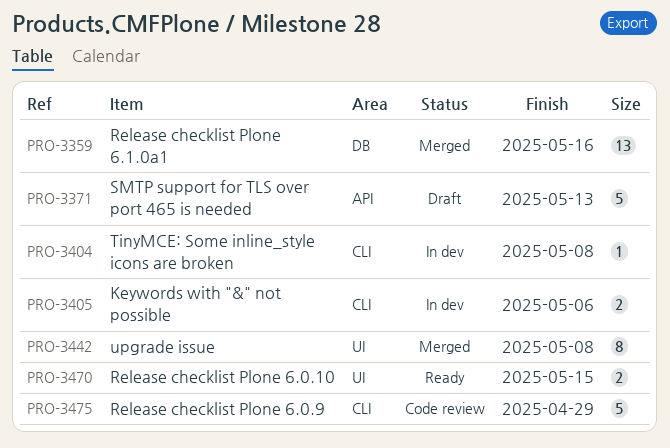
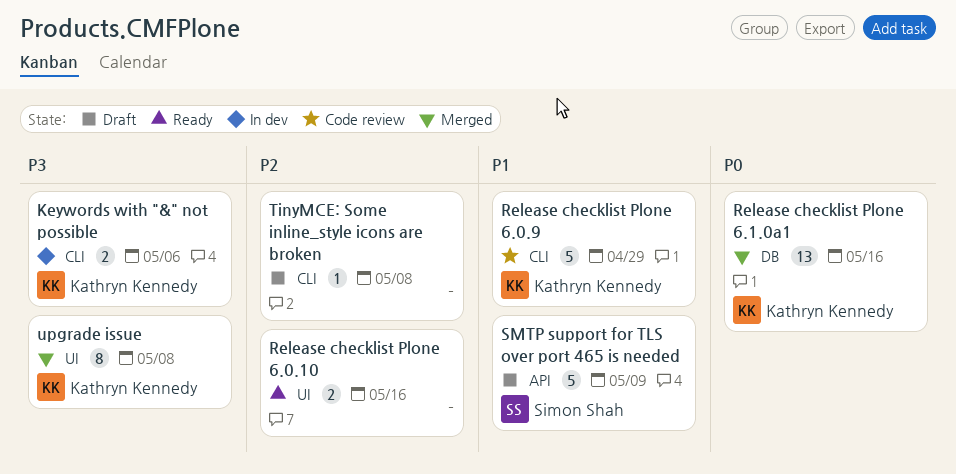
Release checklist Plone 6.0.10, due: May 15 -> May 16
SMTP support for TLS over port 465 is needed, due: May 13 -> May 9
TinyMCE: Some inline_style icons are broken, status: In dev -> Draft

